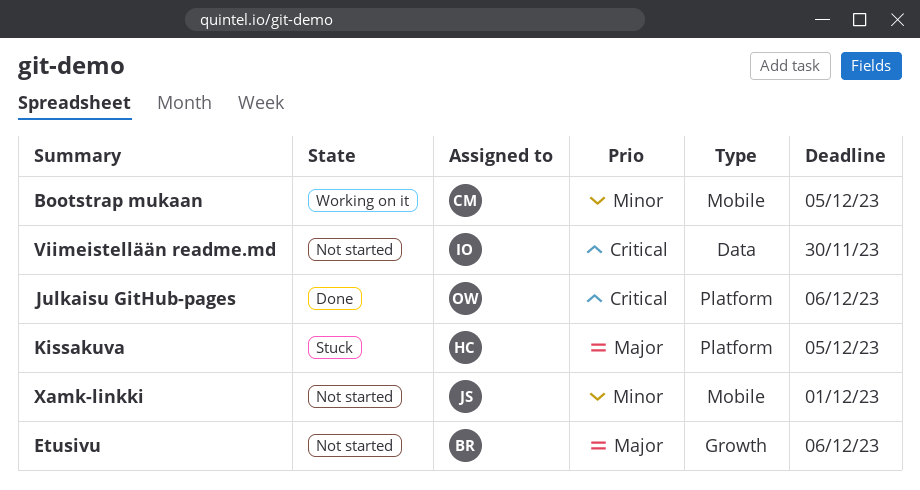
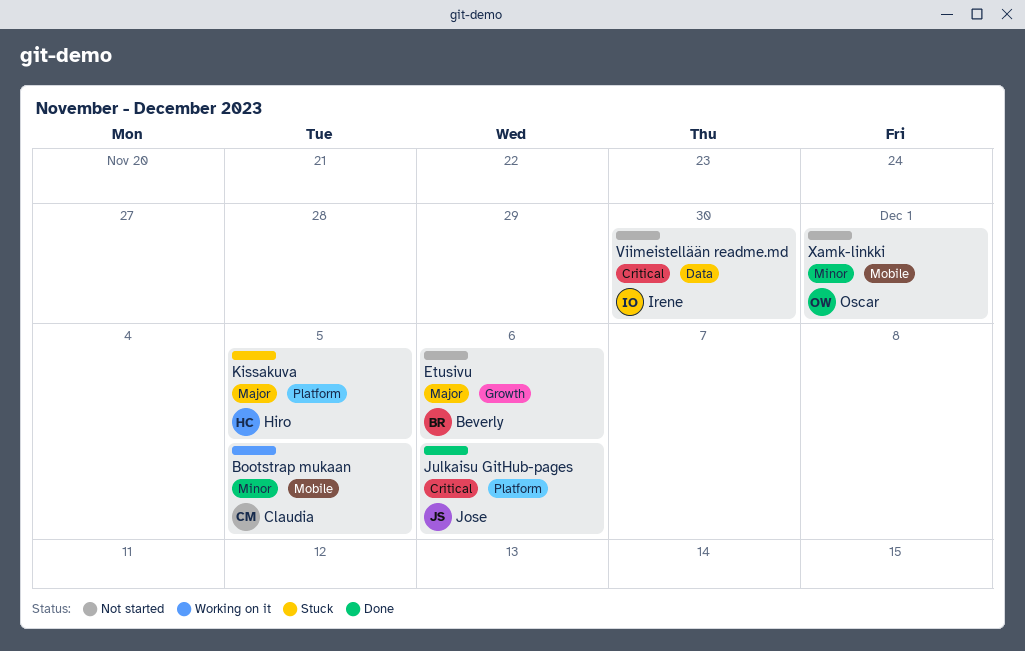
Julkaisu GitHub-pages, owner: Oscar -> Jose
Xamk-linkki, owner: Jose -> Oscar

